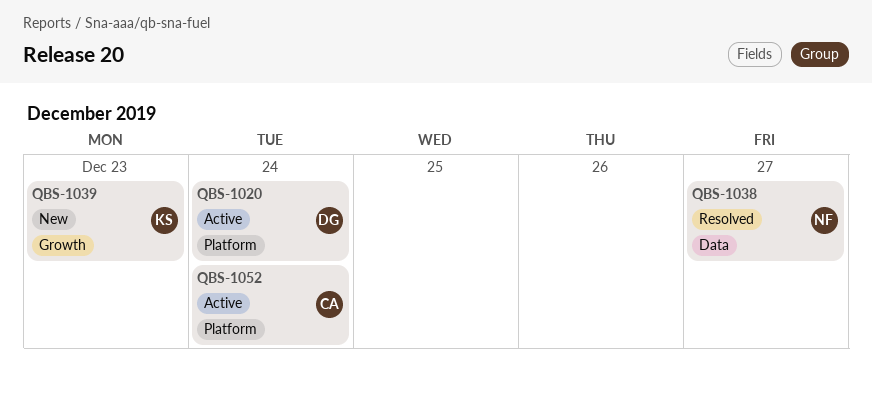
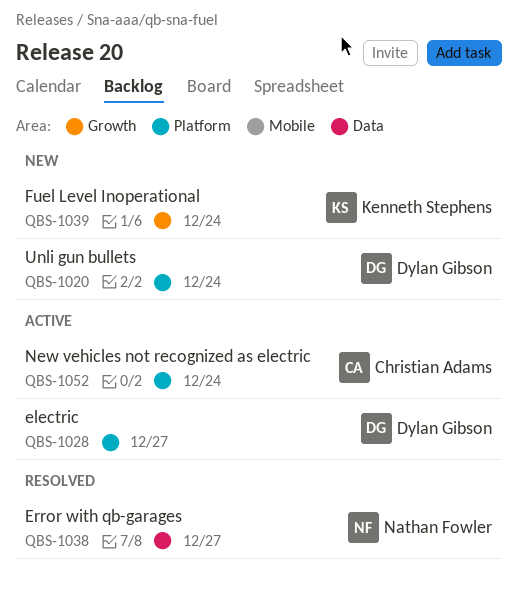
QBS-1020, status: Active -> New
QBS-1028: none -> present
QBS-1039, due: Dec 23 -> Dec 24

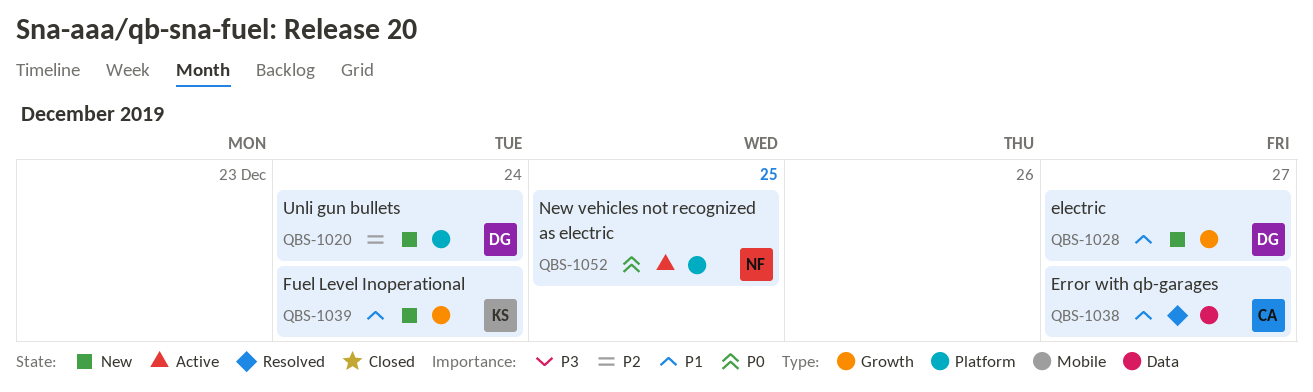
QBS-1028, status: Active -> New
QBS-1028, label: Platform -> Growth
QBS-1038, owner: Nathan Fowler -> Christian Adams
QBS-1052, owner: Christian Adams -> Nathan Fowler
QBS-1052, due: Dec 24 -> Dec 25

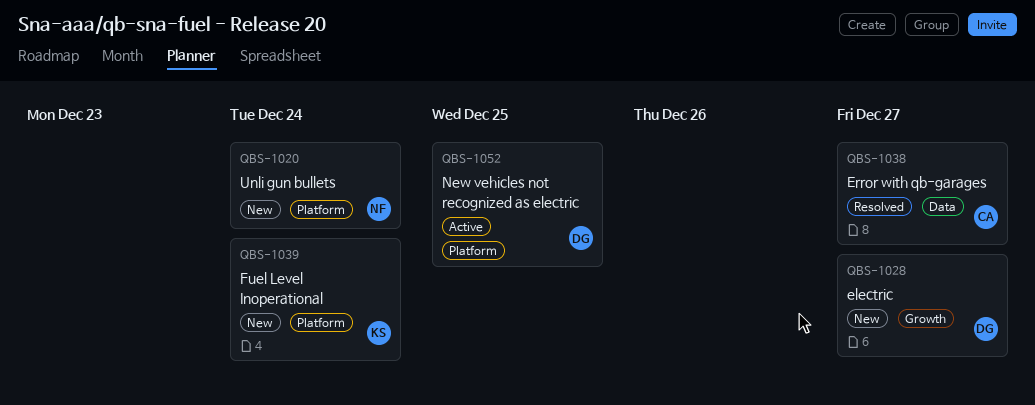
QBS-1020, owner: DG -> NF
QBS-1039, label: Growth -> Platform
QBS-1052, owner: NF -> DG

